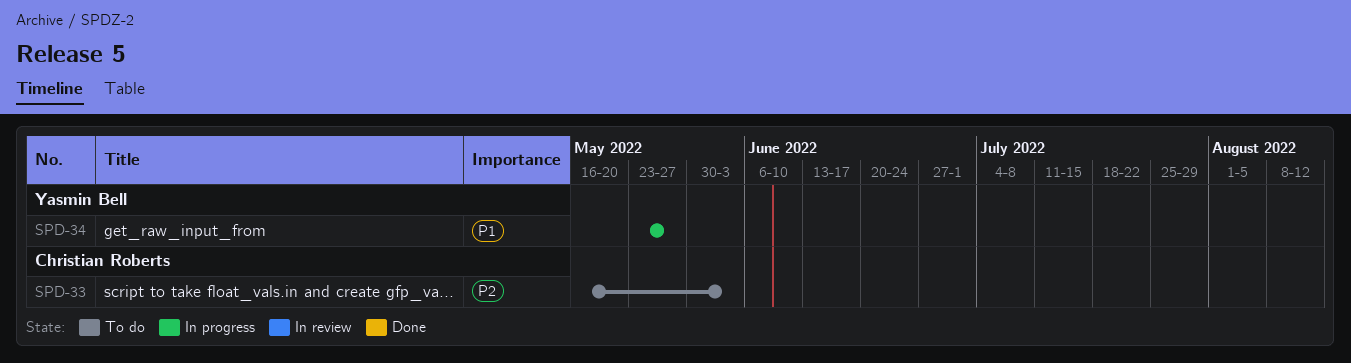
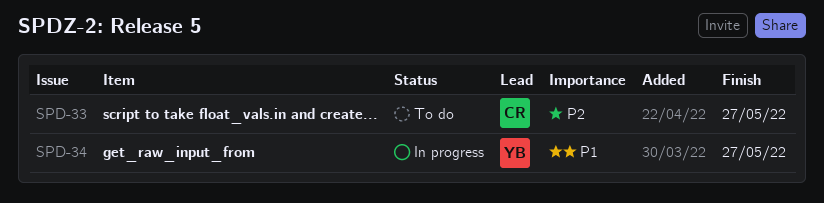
SPD-33, due: Jun 3 -> May 27

